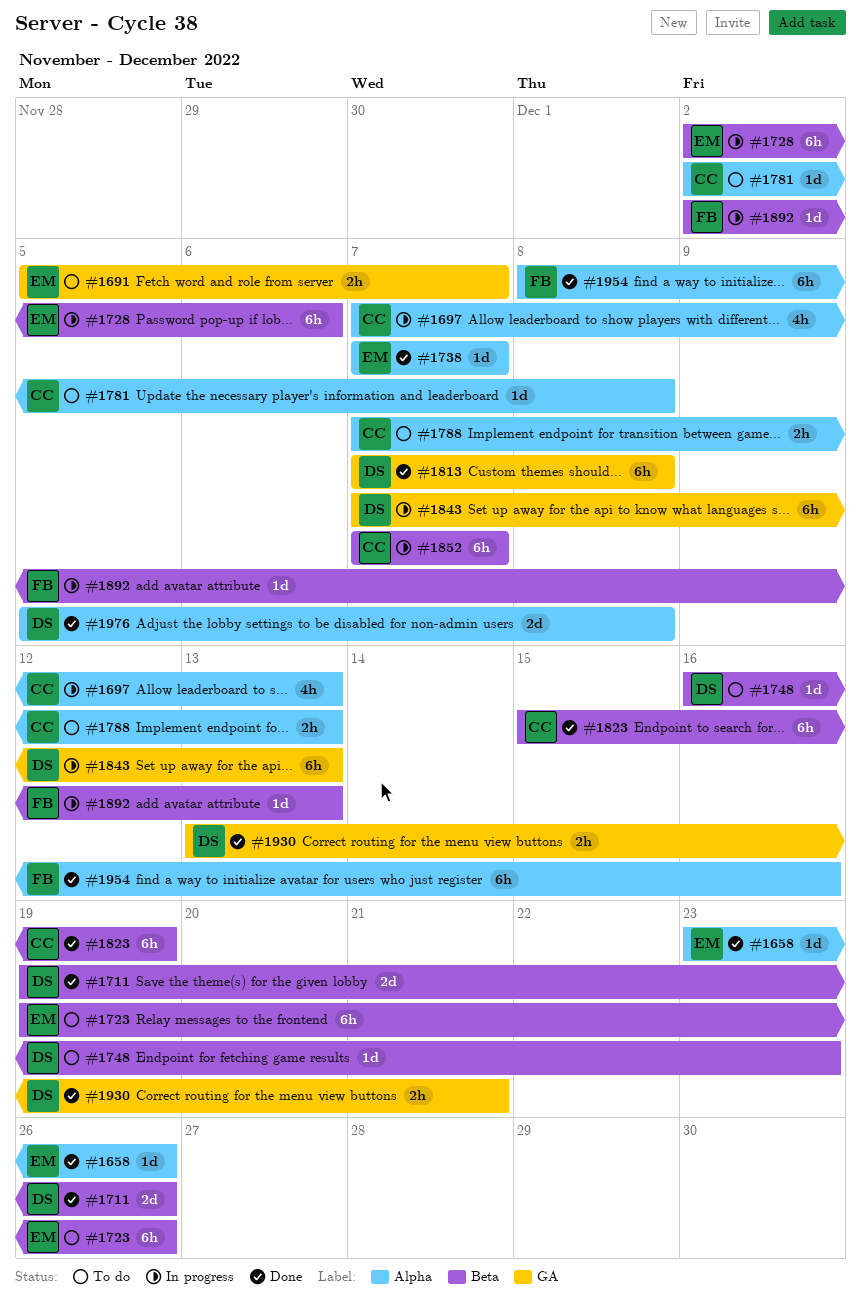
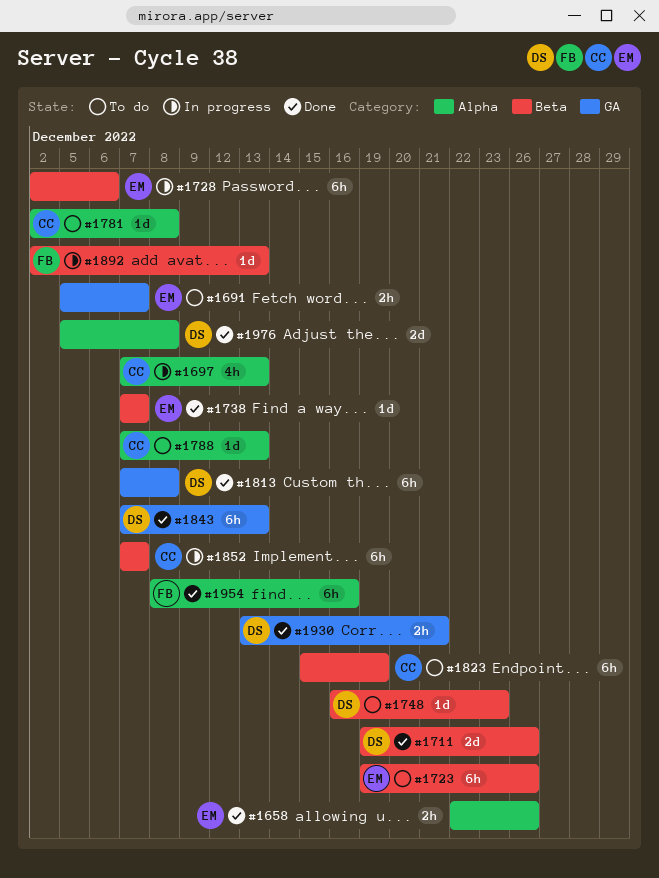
#1658, estimate: 1d -> 2h
#1658, start: Dec 23 -> Dec 22
#1738, label: Alpha -> Beta
#1788, estimate: 2h -> 1d
#1823, status: Done -> To do
#1843, status: In progress -> Done

